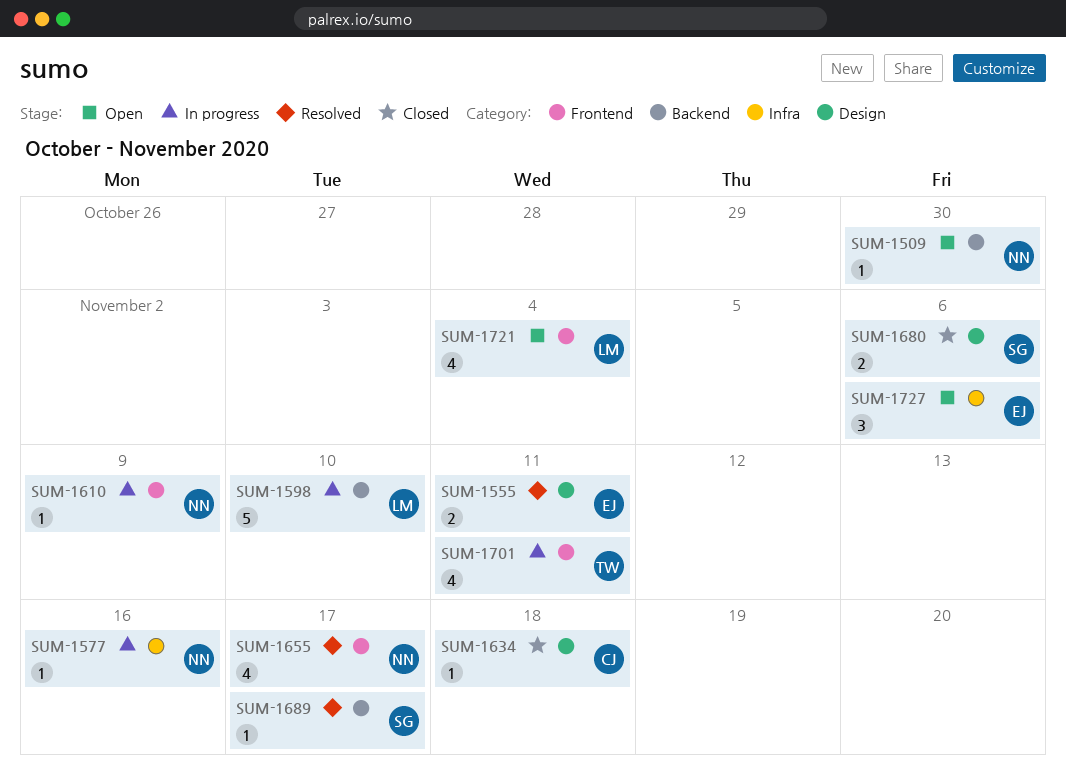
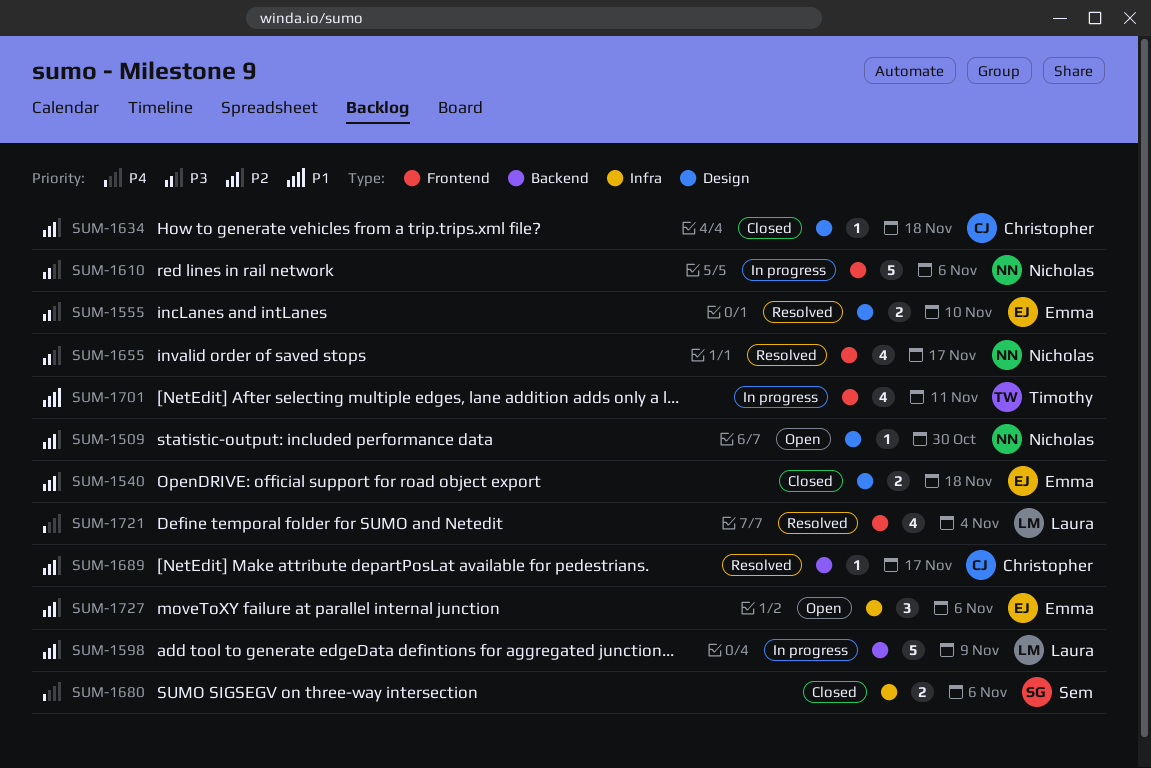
SUM-1509, label: Backend -> Design
SUM-1540: none -> present
SUM-1555, due: Nov 11 -> Nov 10
SUM-1577: present -> none
SUM-1598, due: Nov 10 -> Nov 9
SUM-1610, estimate: 1 -> 5
SUM-1610, due: Nov 9 -> Nov 6
SUM-1680, label: Design -> Infra
SUM-1689, owner: Sem -> Christopher
SUM-1721, status: Open -> Resolved

